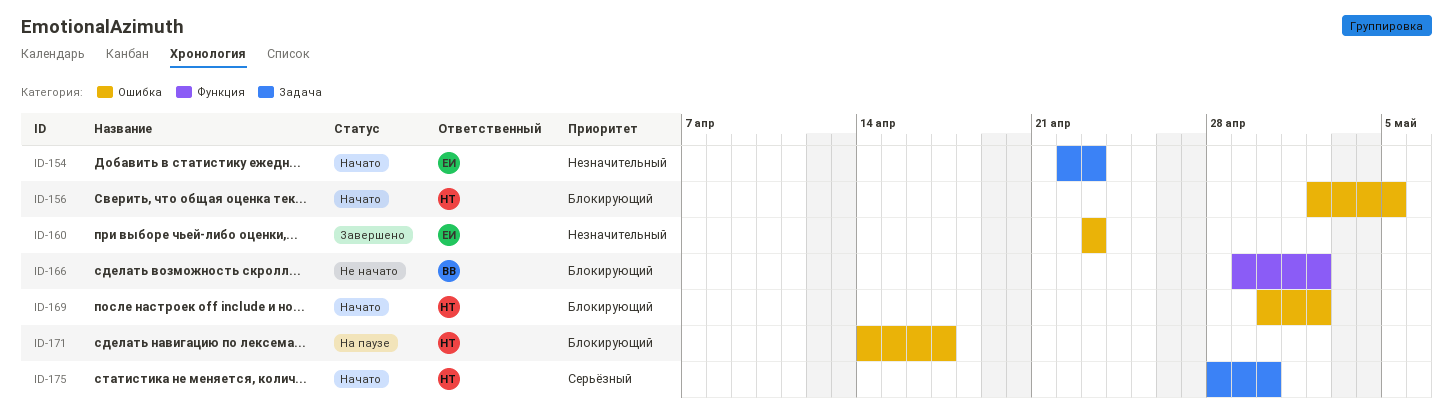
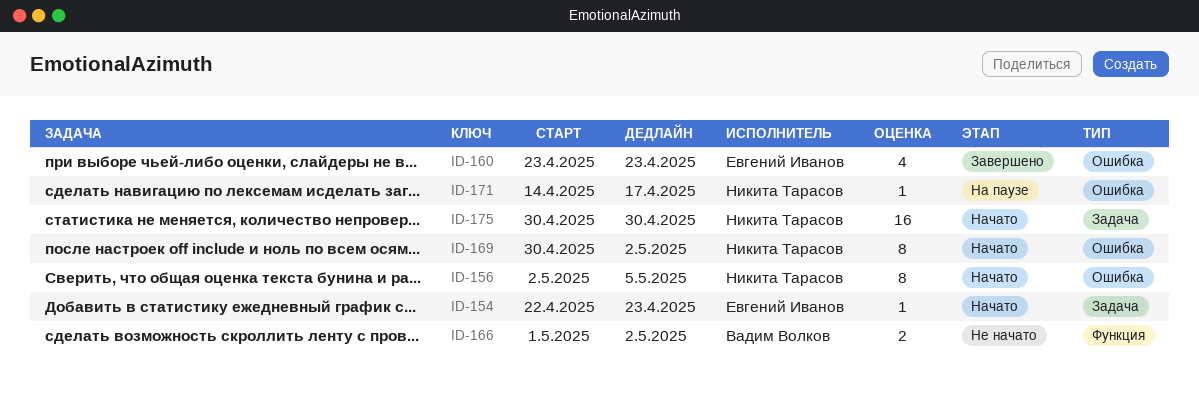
ID-166, start: Apr 29 -> May 1
ID-175, start: Apr 28 -> Apr 30

